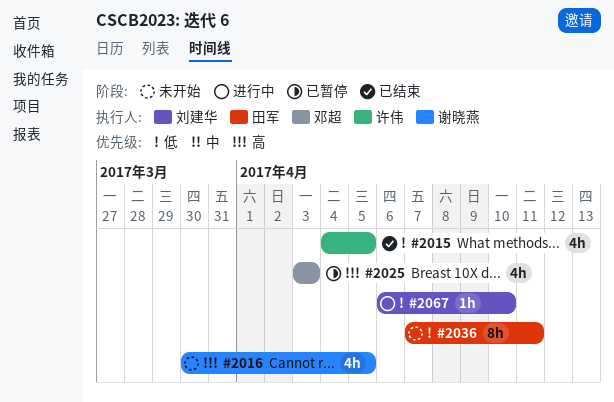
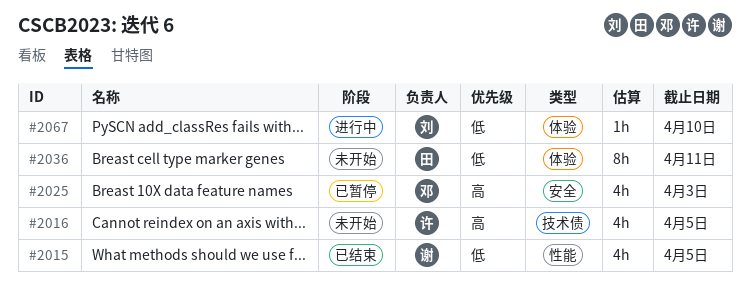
#2015, owner: 许伟 -> 谢晓燕
#2016, owner: 谢晓燕 -> 许伟

